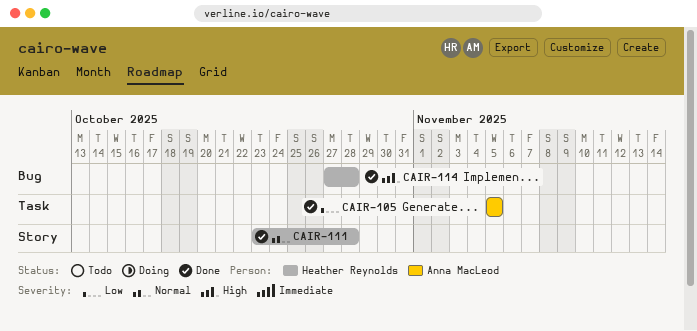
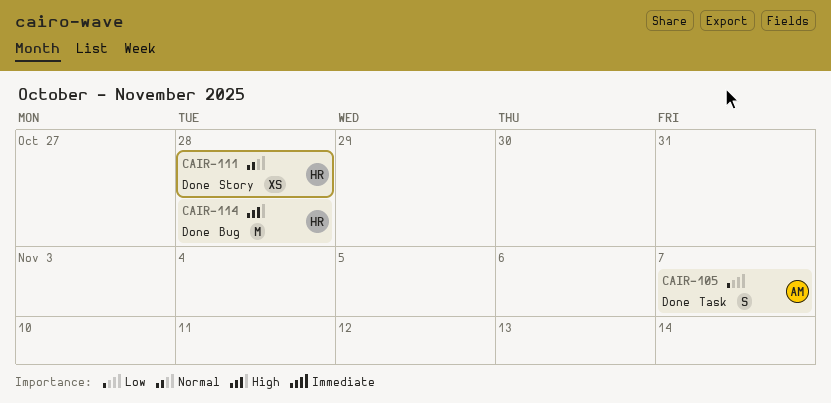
CAIR-105, due: Nov 5 -> Nov 7

